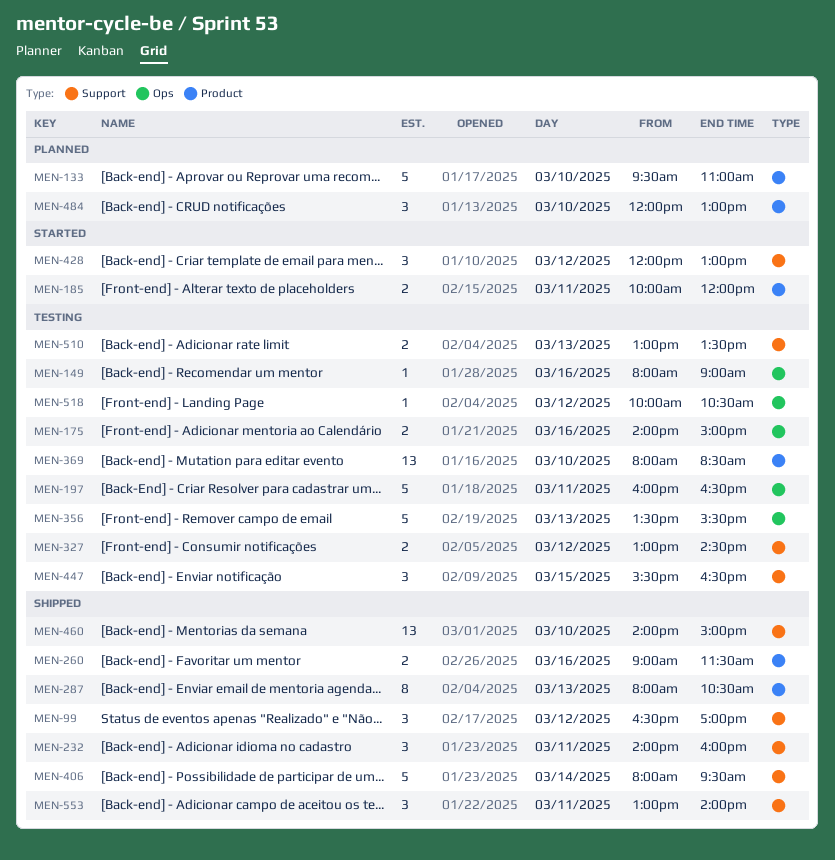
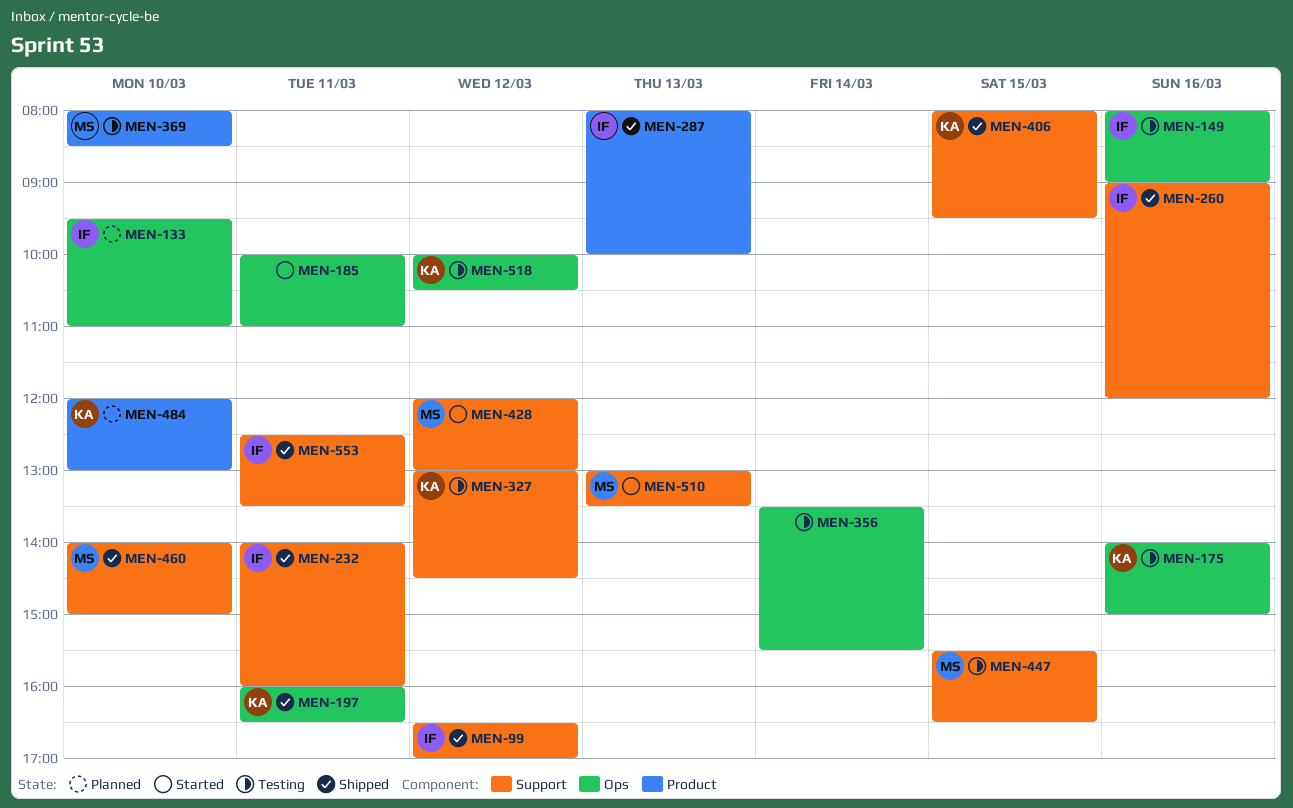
MEN-133, label: Product -> Ops
MEN-185, label: Product -> Ops
MEN-185, ends: 12:00 -> 11:00
MEN-197, status: Testing -> Shipped
MEN-260, label: Product -> Support
MEN-260, ends: 11:30 -> 12:00
MEN-287, ends: 10:30 -> 10:00
MEN-356, day: Mar 13 -> Mar 14
MEN-406, day: Mar 14 -> Mar 15
MEN-510, status: Testing -> Started
MEN-553, begins: 13:00 -> 12:30
MEN-553, ends: 14:00 -> 13:30

